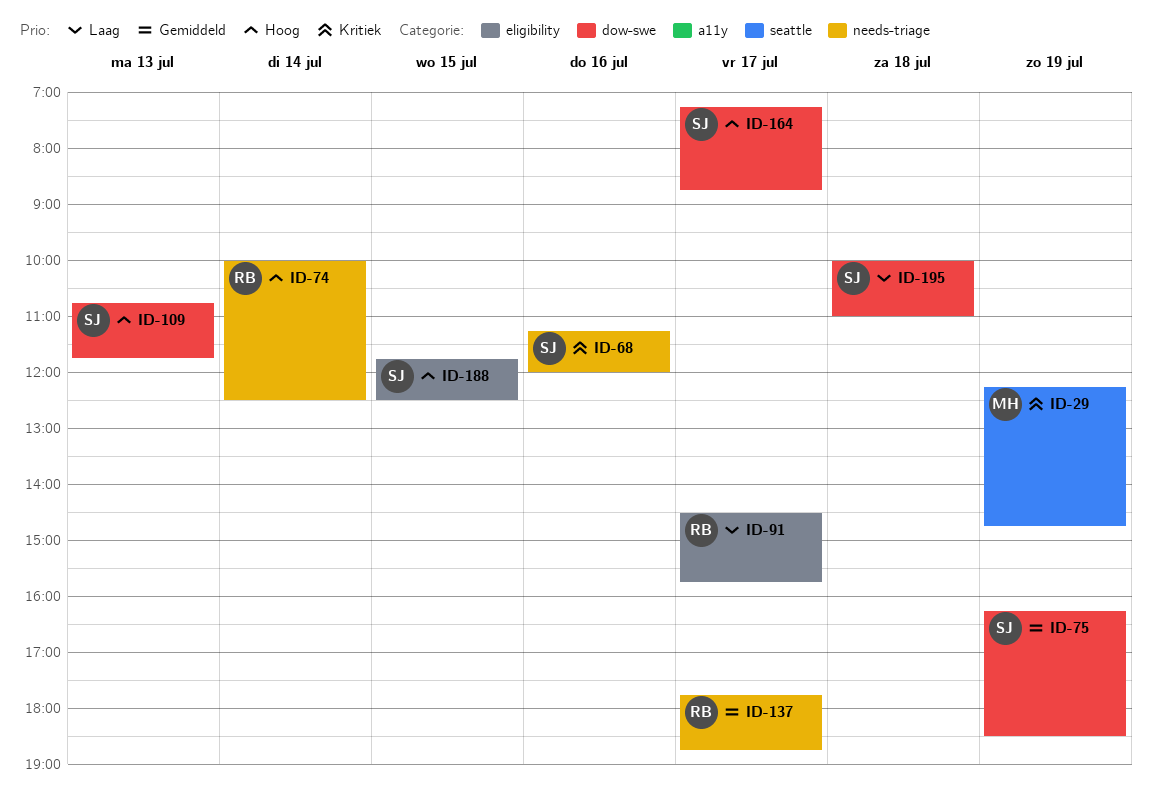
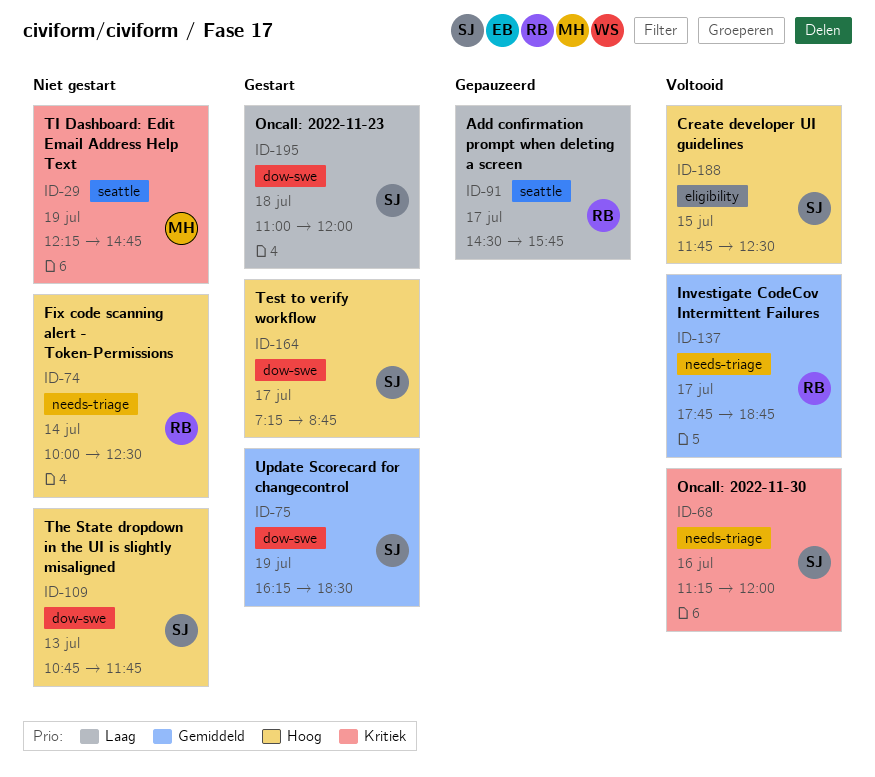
ID-91, label: eligibility -> seattle
ID-195, begins: 10:00 -> 11:00
ID-195, ends: 11:00 -> 12:00

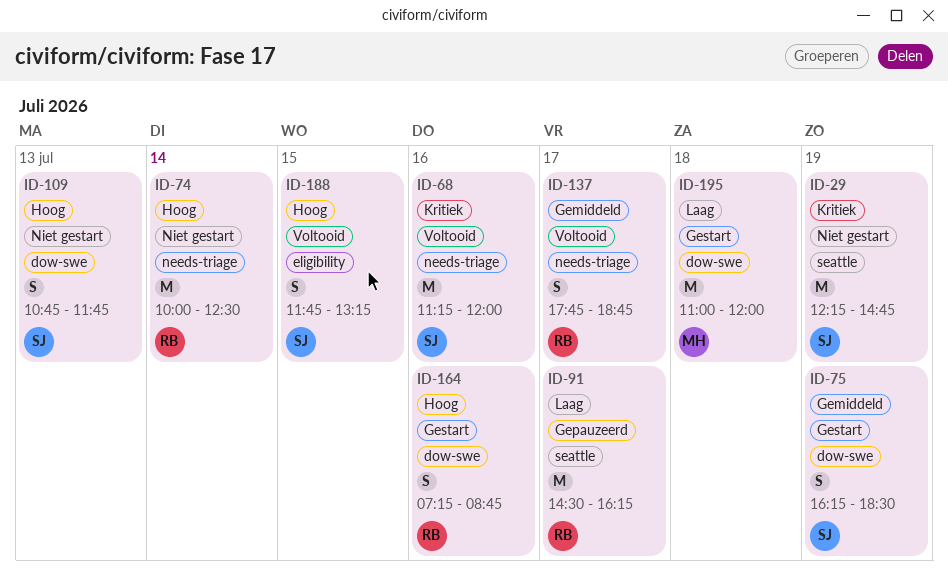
ID-29, owner: MH -> SJ
ID-91, ends: 15:45 -> 16:15
ID-164, owner: SJ -> RB
ID-164, day: Jul 17 -> Jul 16
ID-188, ends: 12:30 -> 13:15
ID-195, owner: SJ -> MH

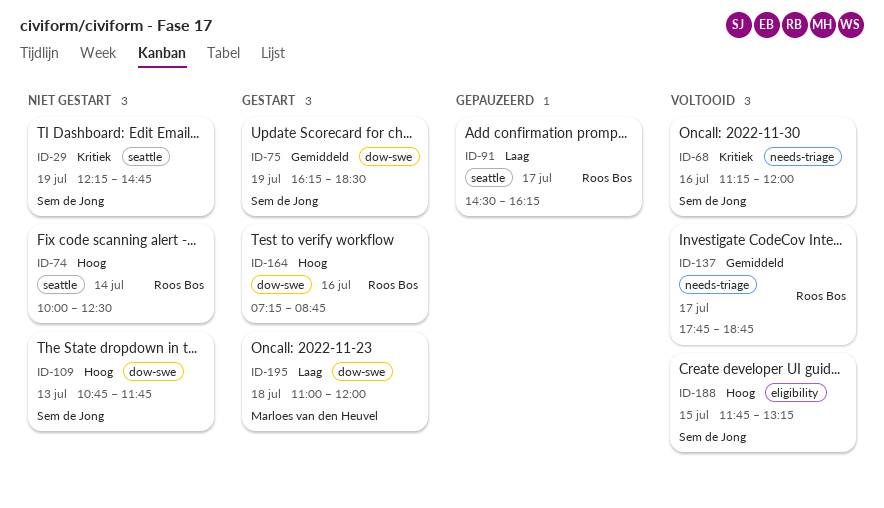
ID-74, label: needs-triage -> seattle

